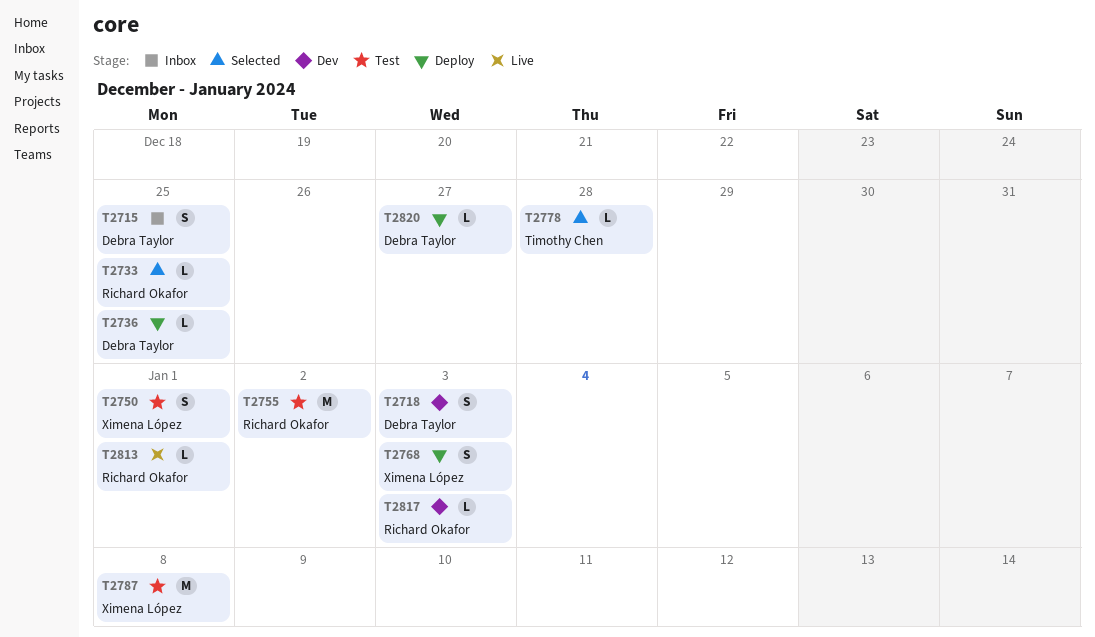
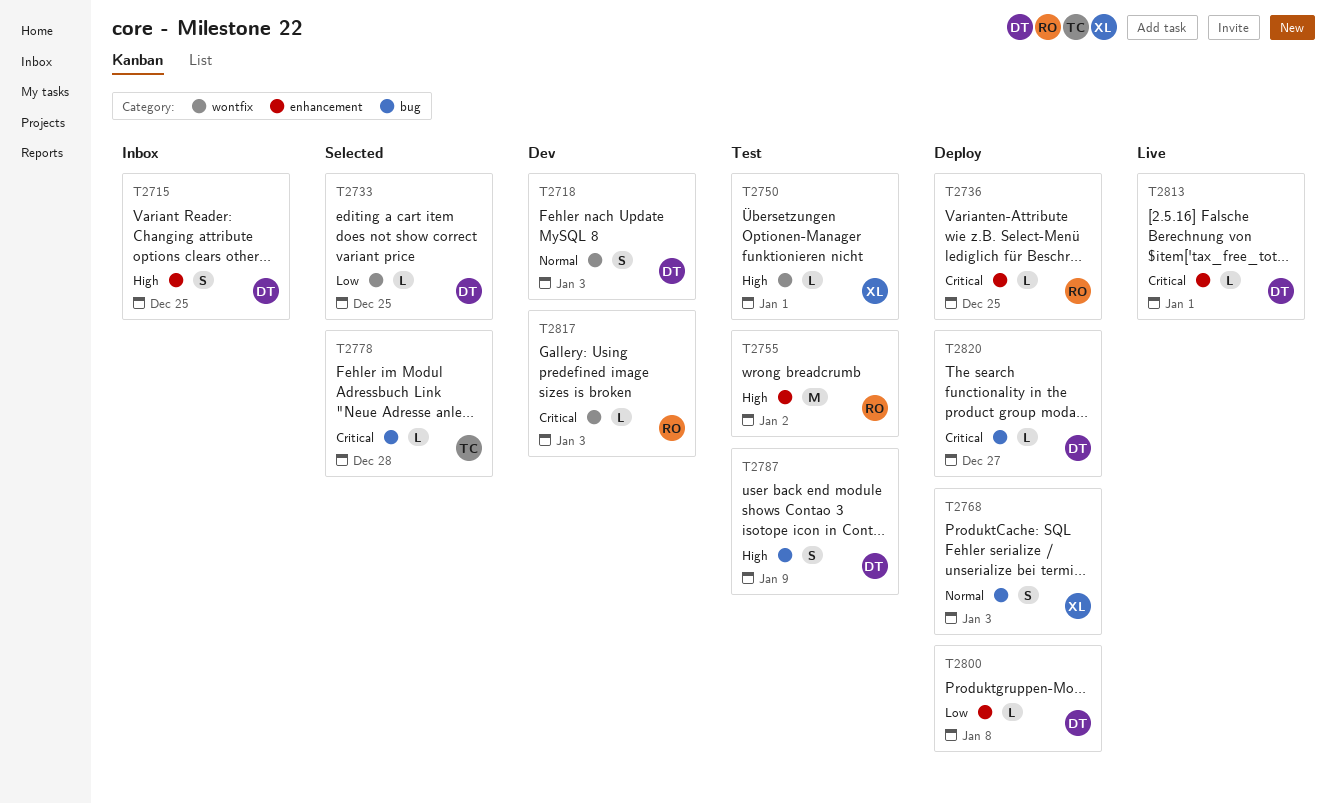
T2733, owner: Richard Okafor -> Debra Taylor
T2736, owner: Debra Taylor -> Richard Okafor
T2750, estimate: S -> L
T2787, owner: Ximena López -> Debra Taylor
T2787, estimate: M -> S
T2787, due: Jan 8 -> Jan 9
T2800: none -> present
T2813, owner: Richard Okafor -> Debra Taylor

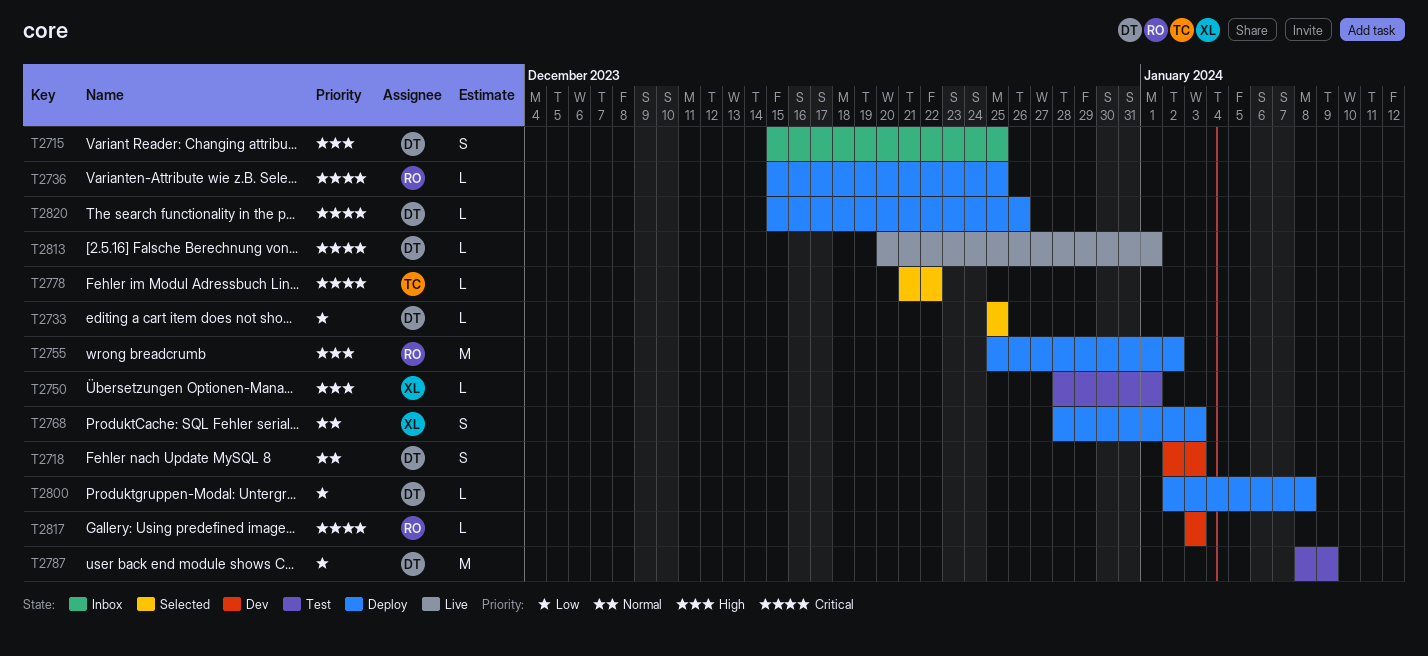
T2755, status: Test -> Deploy
T2778, due: Dec 28 -> Dec 22
T2787, priority: High -> Low
T2787, estimate: S -> M
T2820, due: Dec 27 -> Dec 26

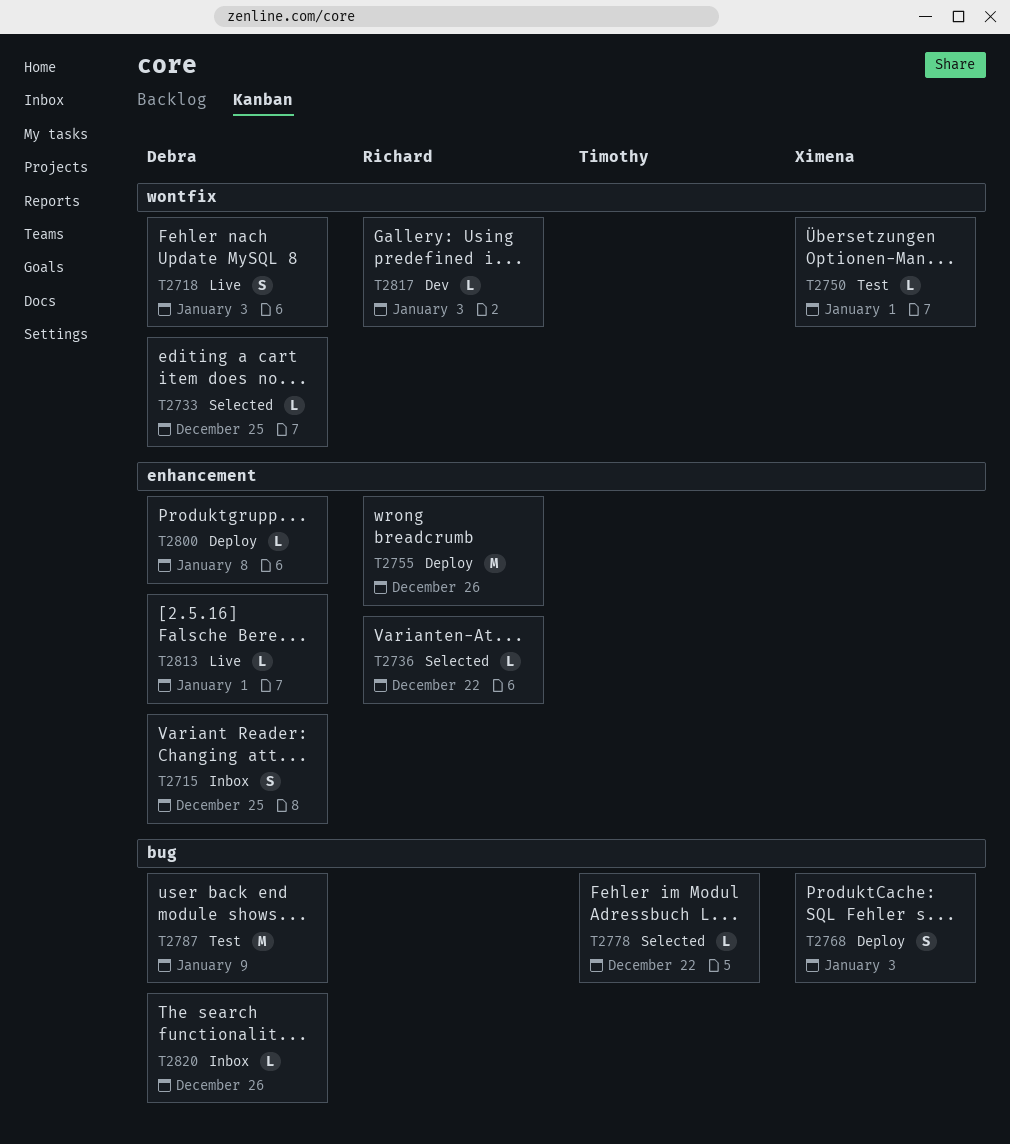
T2718, status: Dev -> Live
T2736, status: Deploy -> Selected
T2736, due: Dec 25 -> Dec 22
T2755, due: Jan 2 -> Dec 26
T2820, status: Deploy -> Inbox

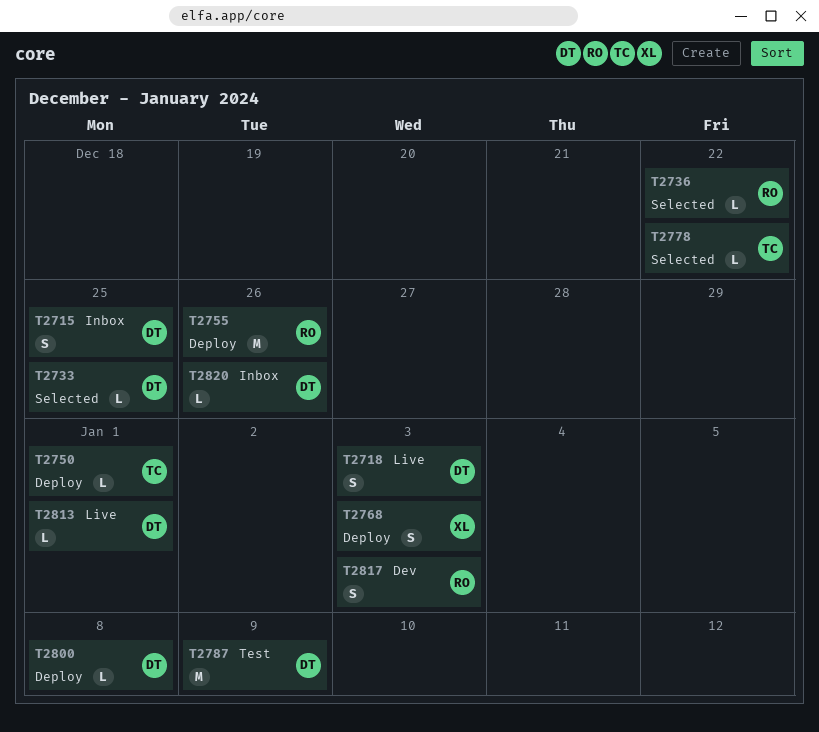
T2750, status: Test -> Deploy
T2750, owner: Ximena -> Timothy
T2817, estimate: L -> S

